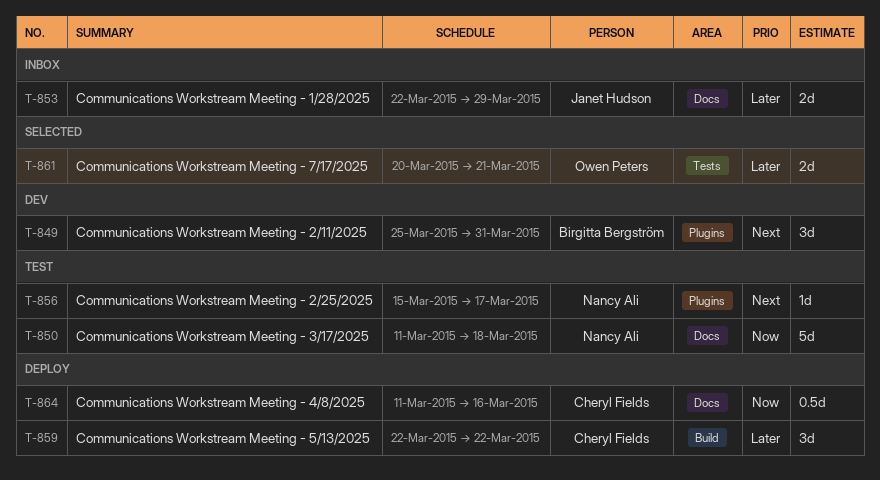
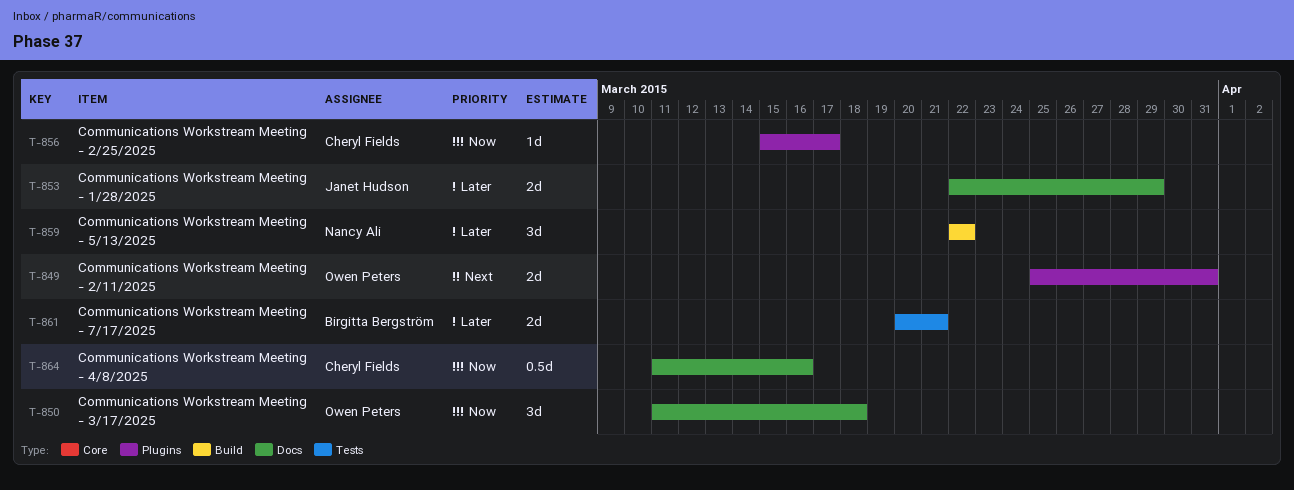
T-849, owner: Birgitta Bergström -> Owen Peters
T-849, estimate: 3d -> 2d
T-850, owner: Nancy Ali -> Owen Peters
T-850, estimate: 5d -> 3d
T-856, owner: Nancy Ali -> Cheryl Fields
T-856, priority: Next -> Now
T-859, owner: Cheryl Fields -> Nancy Ali
T-861, owner: Owen Peters -> Birgitta Bergström

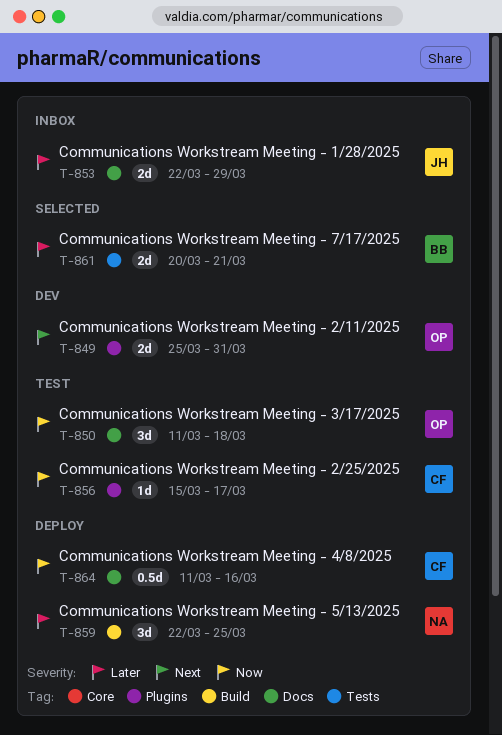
T-859, due: Mar 22 -> Mar 25

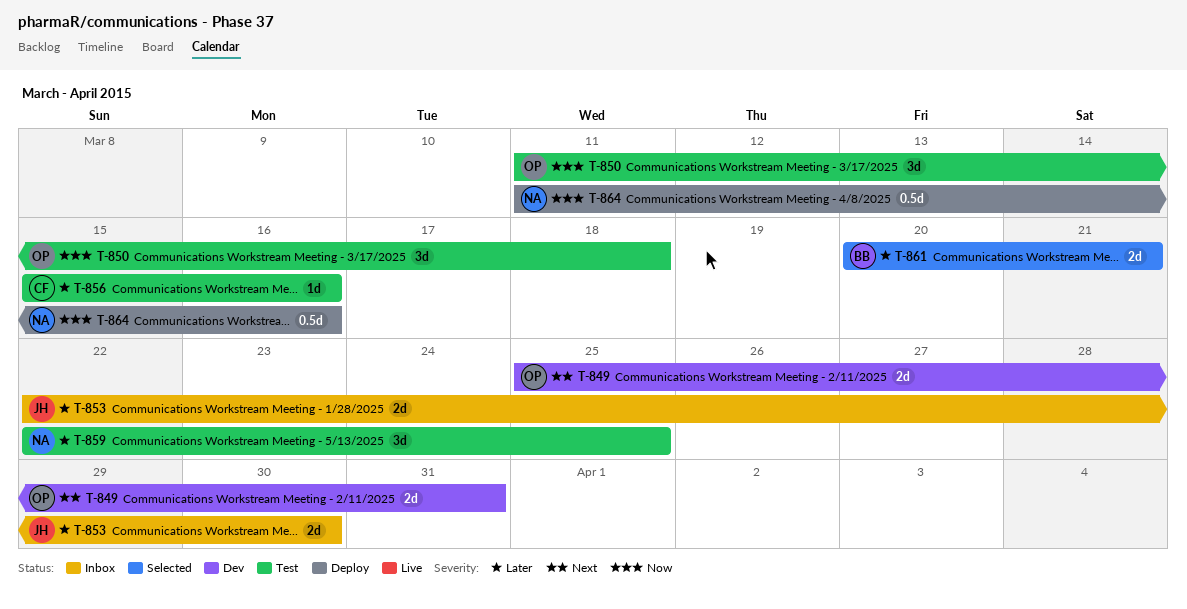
T-853, due: Mar 29 -> Mar 30
T-856, priority: Now -> Later
T-856, due: Mar 17 -> Mar 16
T-859, status: Deploy -> Test
T-864, owner: CF -> NA

